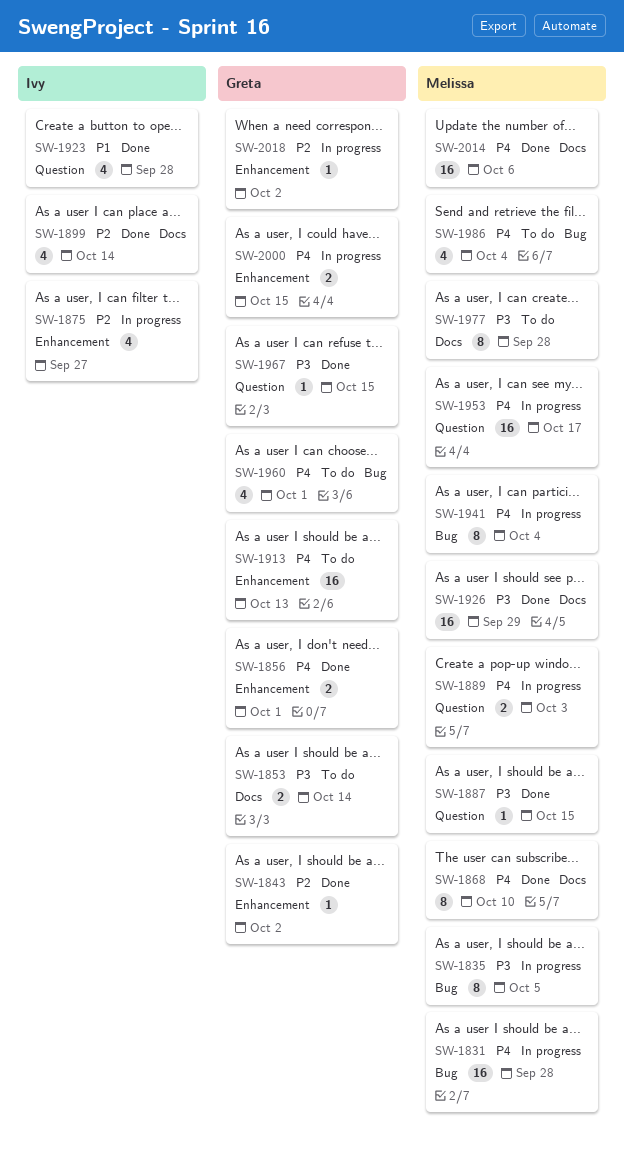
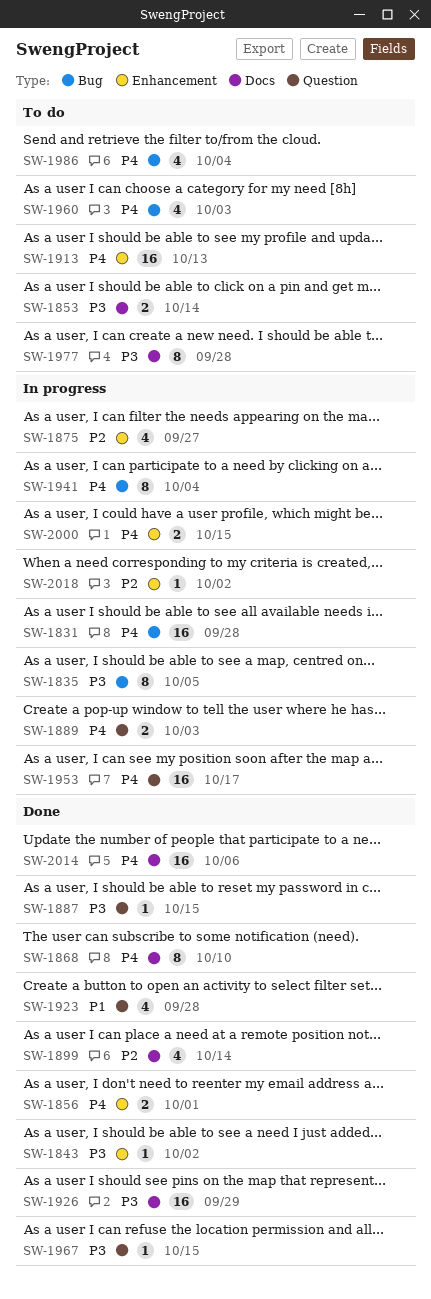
SW-1843, priority: P2 -> P3
SW-1960, due: Oct 1 -> Oct 3

